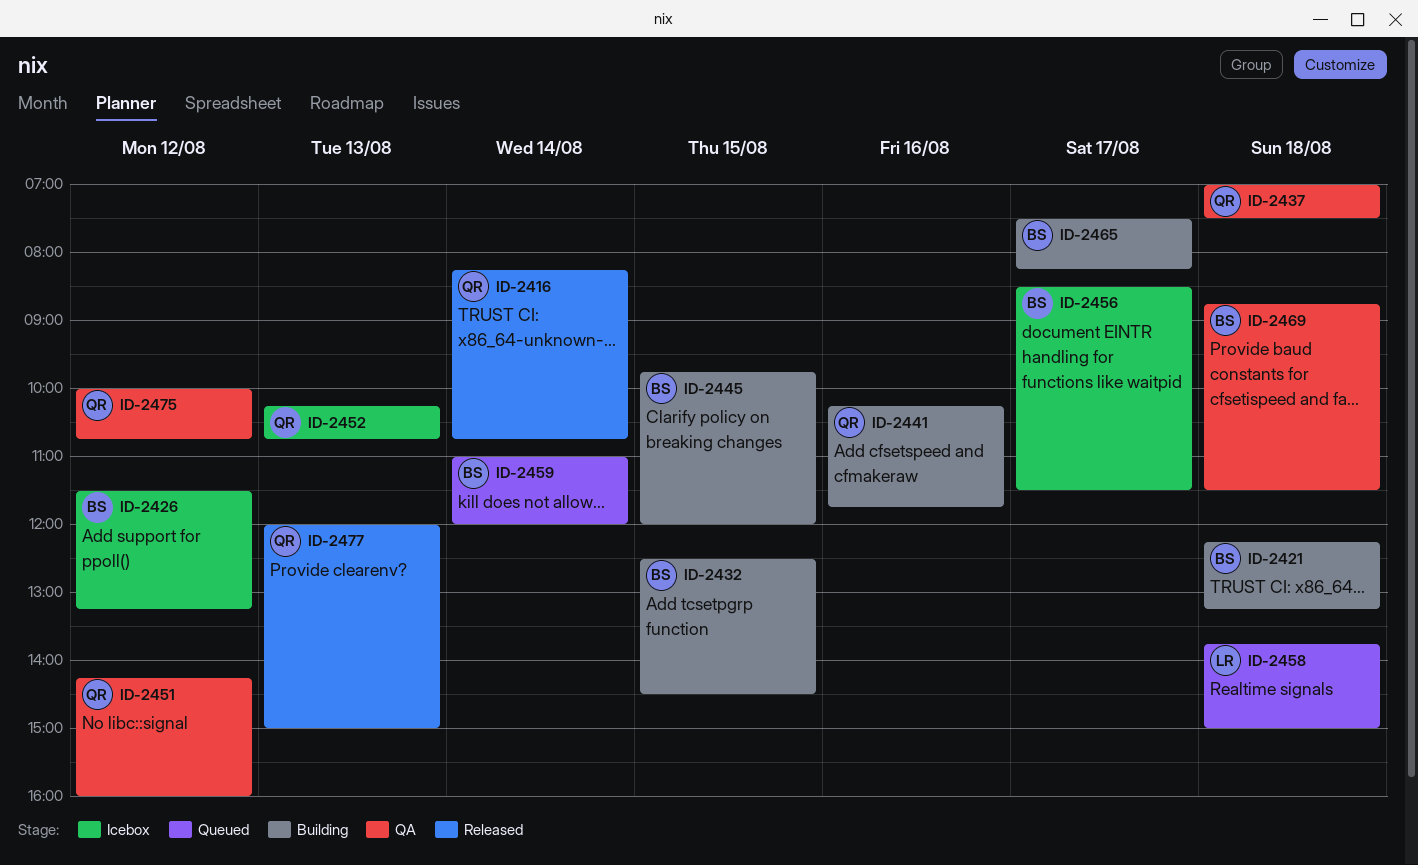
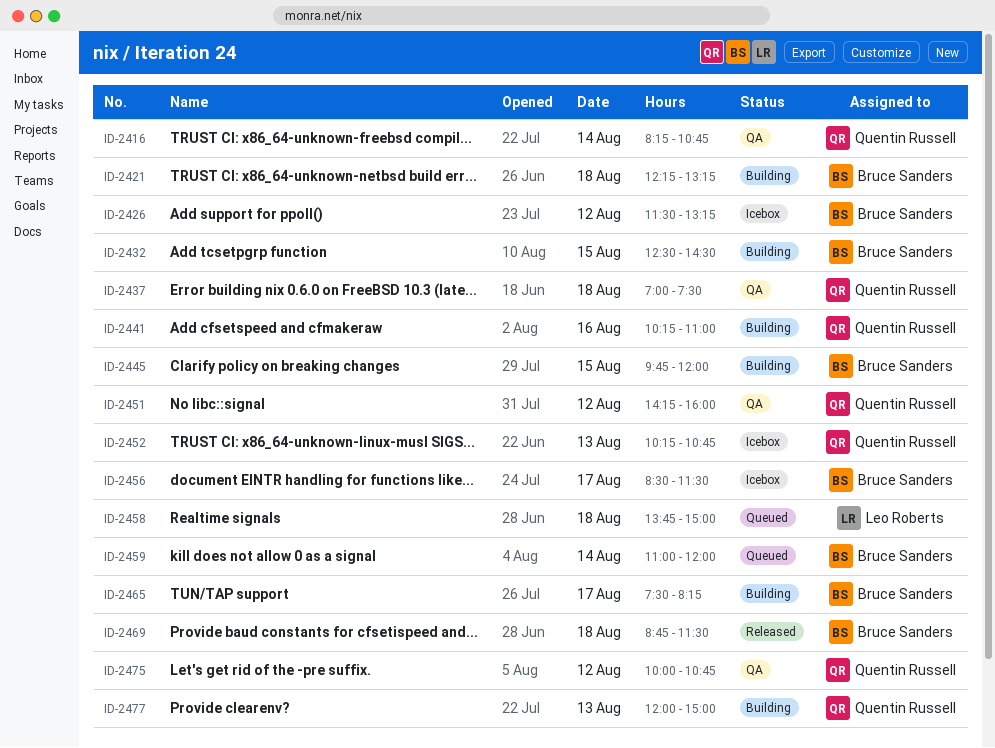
ID-2416, status: Released -> QA
ID-2441, ends: 11:45 -> 11:00
ID-2469, status: QA -> Released
ID-2477, status: Released -> Building

